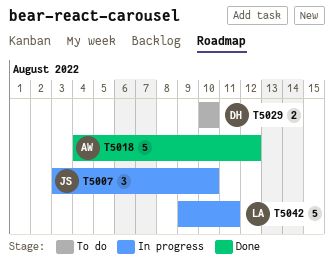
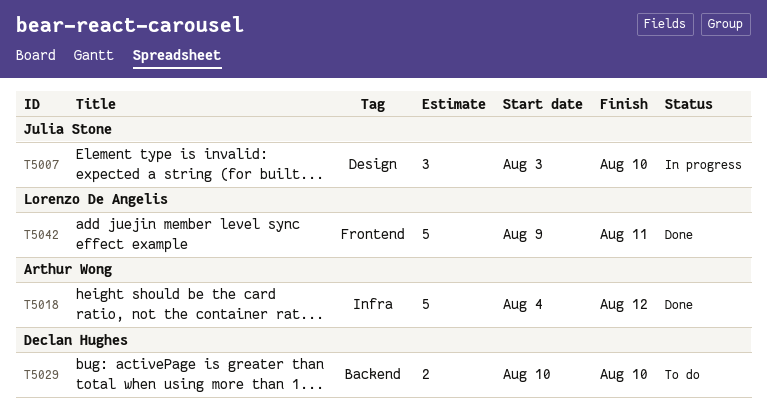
T5042, status: In progress -> Done

